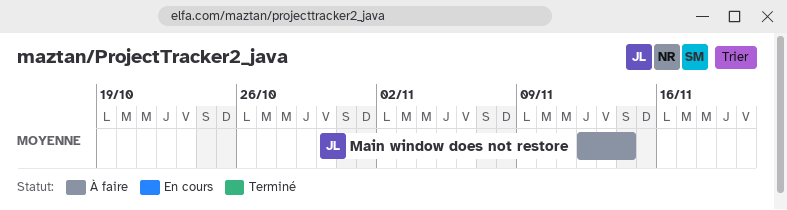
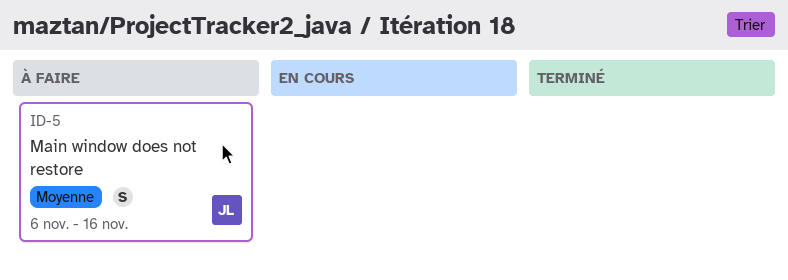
Main window does not restore, start: Nov 12 -> Nov 6
Main window does not restore, due: Nov 14 -> Nov 16

